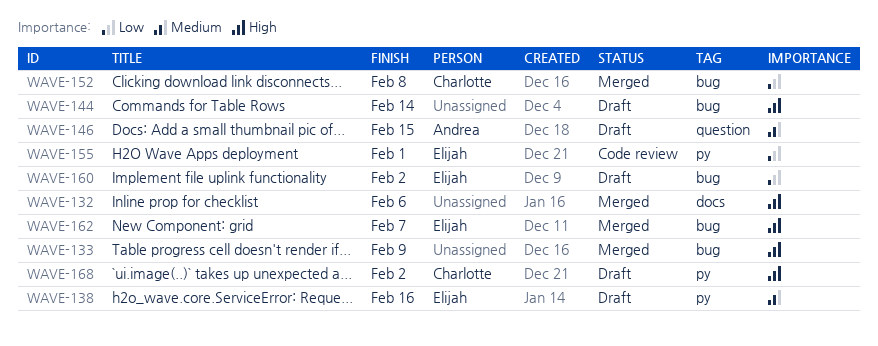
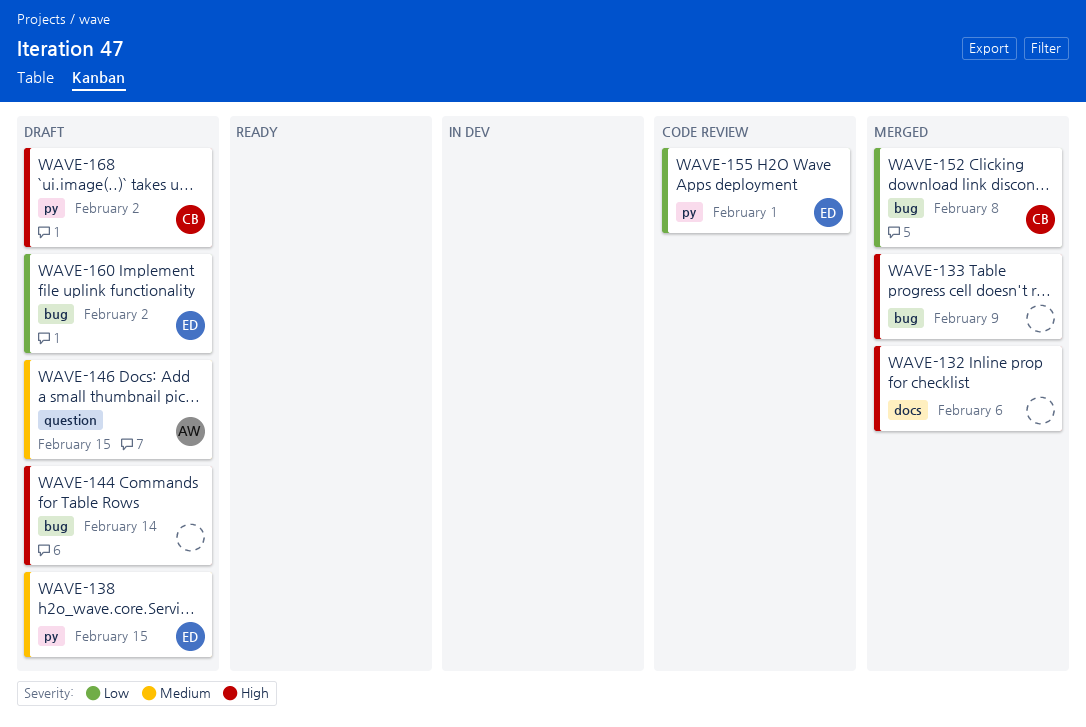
WAVE-138, due: Feb 16 -> Feb 15
WAVE-162: present -> none

